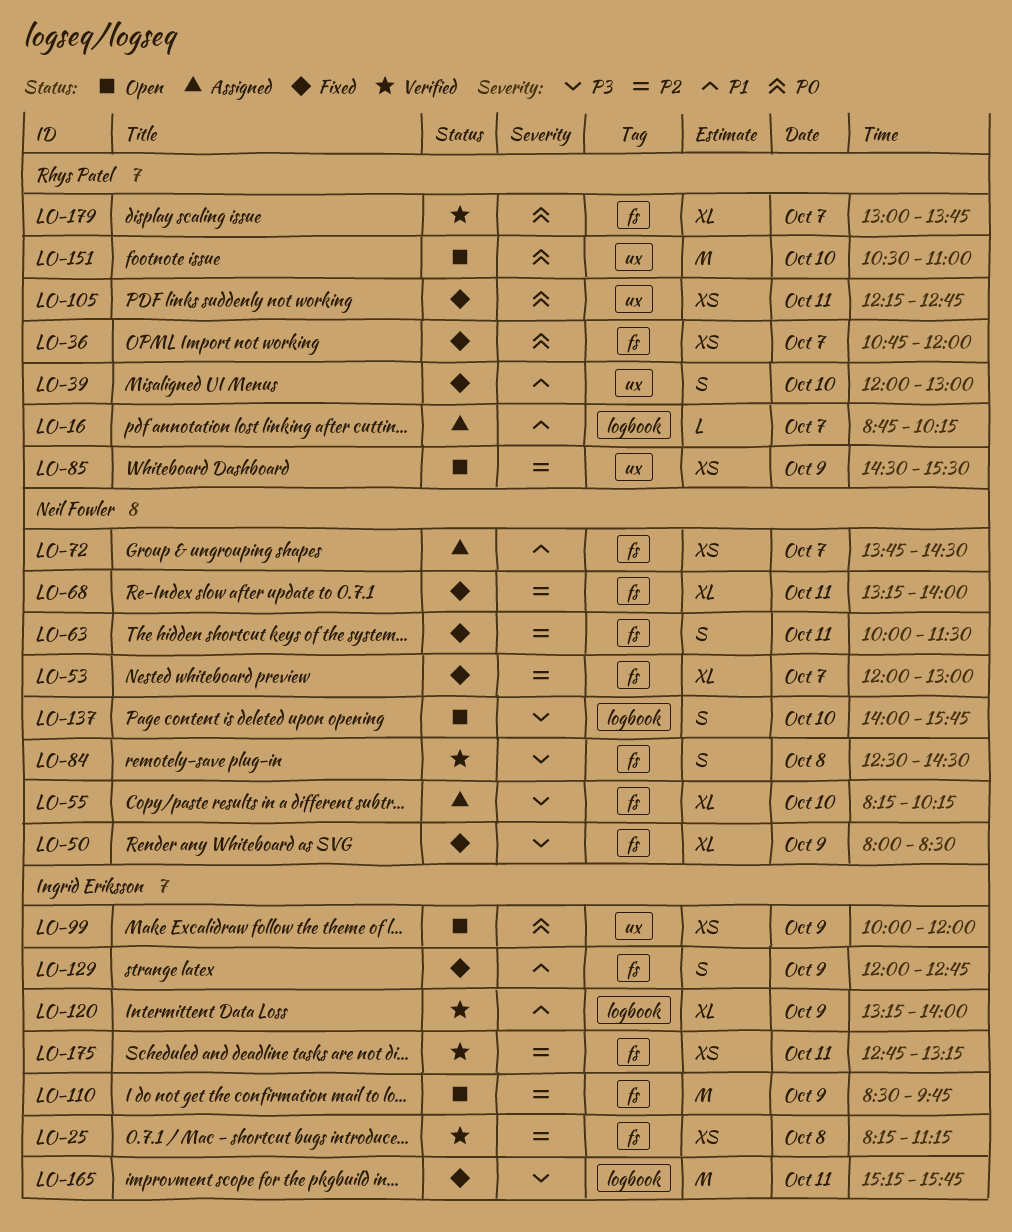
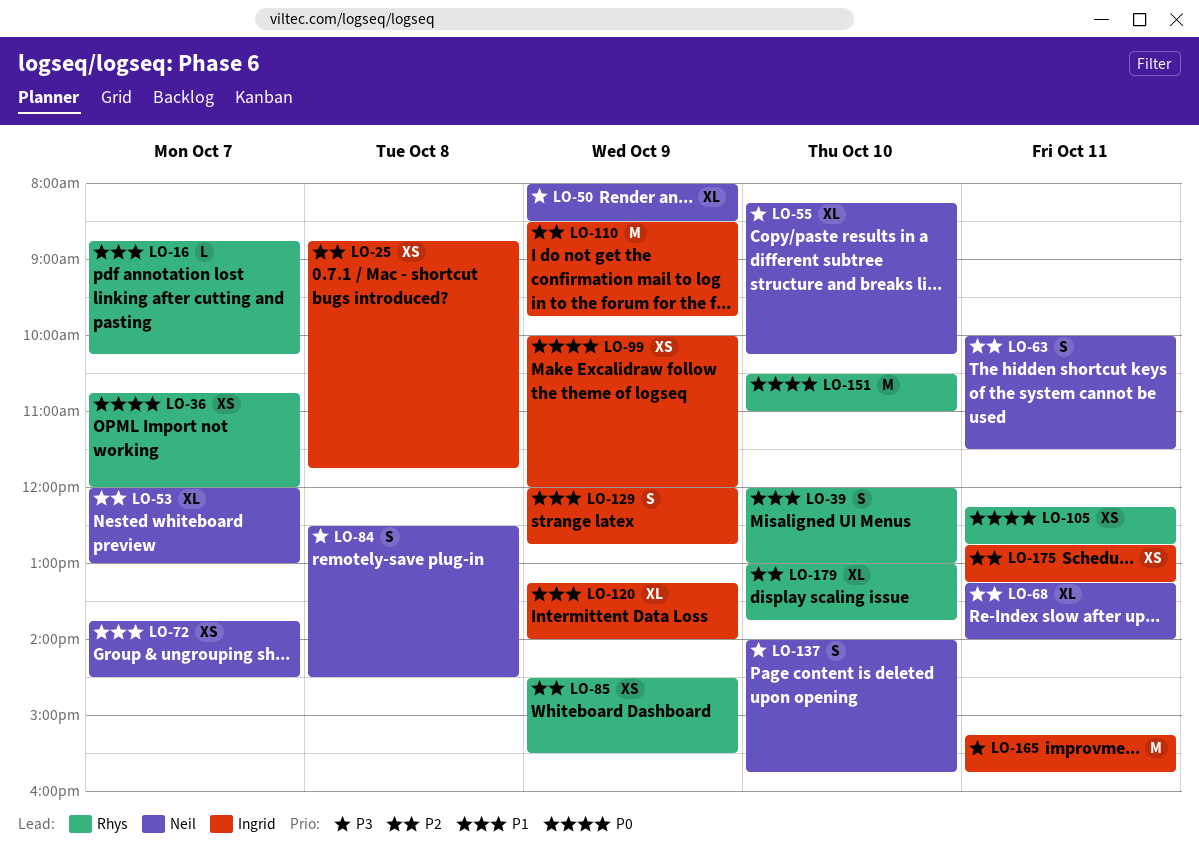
LO-25, begins: 08:15 -> 08:45
LO-25, ends: 11:15 -> 11:45
LO-179, priority: P0 -> P2
LO-179, day: Oct 7 -> Oct 10

